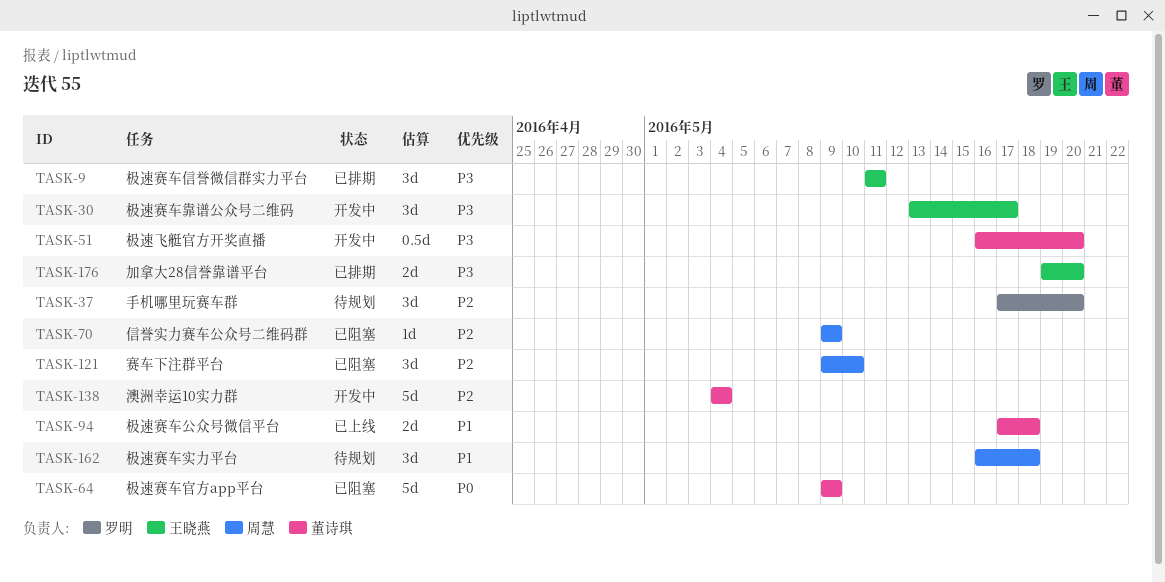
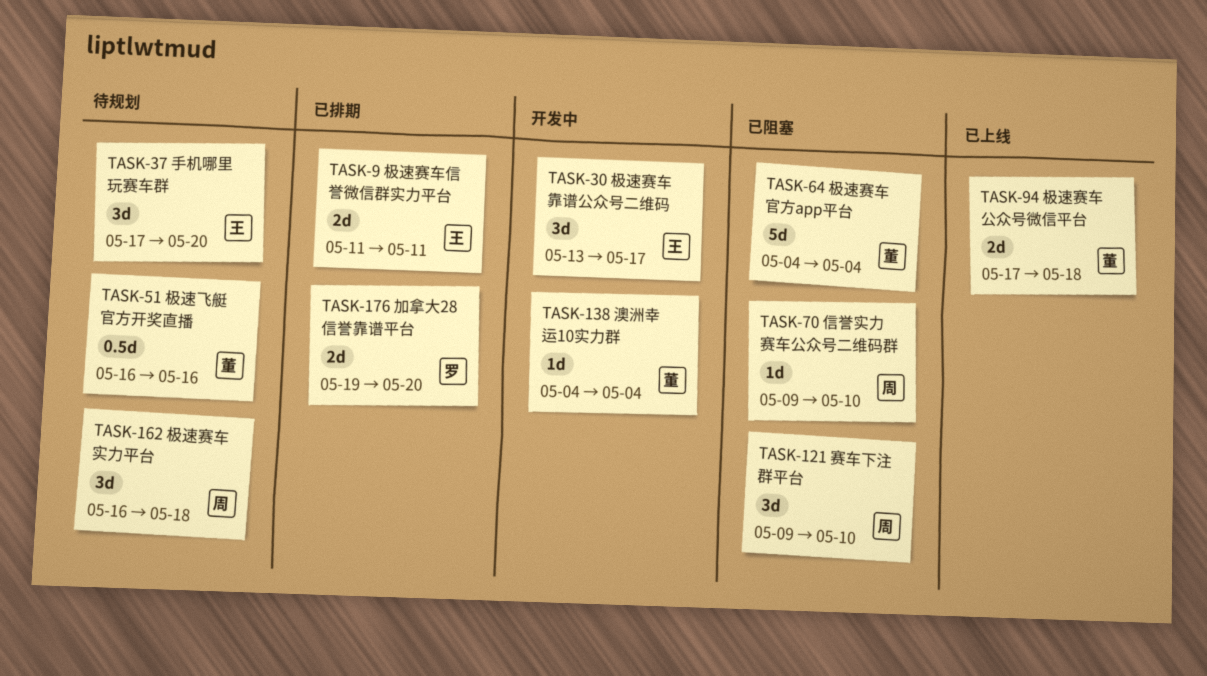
TASK-9, estimate: 3d -> 2d
TASK-37, owner: 罗明 -> 王晓燕
TASK-51, status: 开发中 -> 待规划
TASK-51, due: May 20 -> May 16
TASK-64, start: May 9 -> May 4
TASK-64, due: May 9 -> May 4
TASK-70, due: May 9 -> May 10
TASK-138, estimate: 5d -> 1d
TASK-176, owner: 王晓燕 -> 罗明

